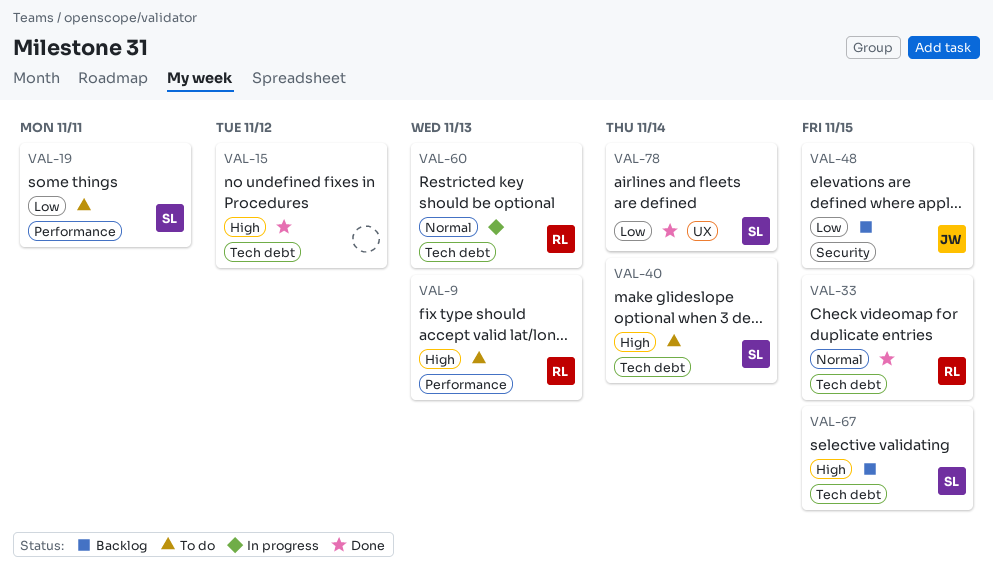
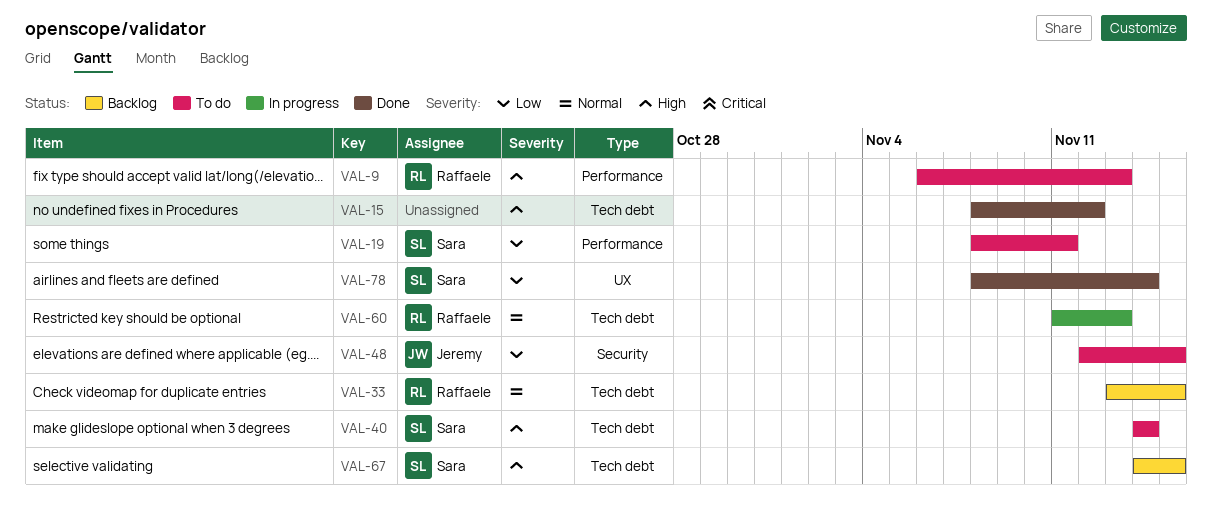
VAL-33, status: Done -> Backlog
VAL-48, status: Backlog -> To do

